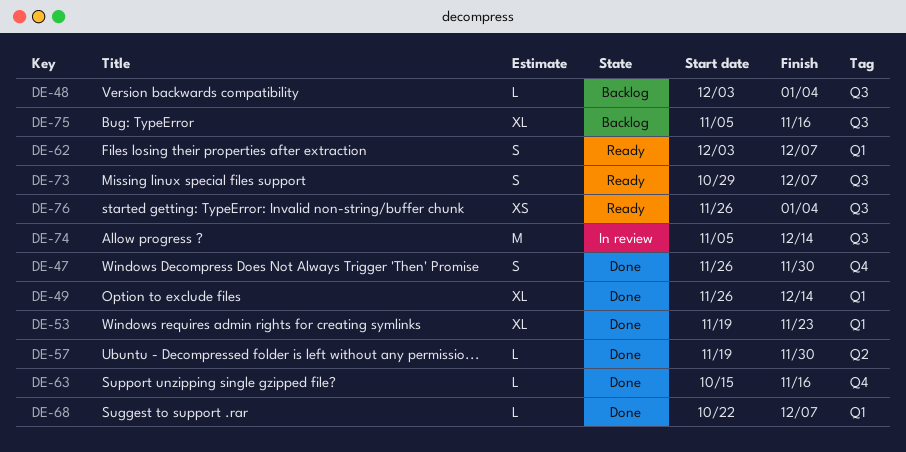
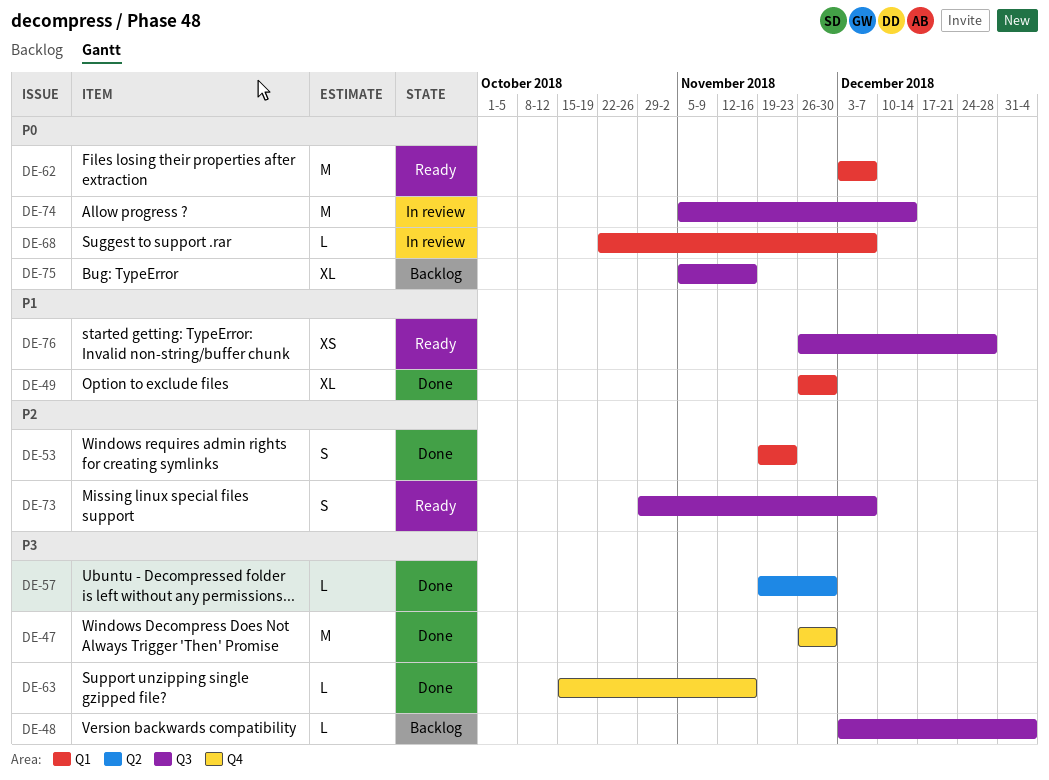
DE-47, estimate: S -> M
DE-49, due: Dec 14 -> Nov 30
DE-53, estimate: XL -> S
DE-62, estimate: S -> M
DE-68, status: Done -> In review
DE-76, due: Jan 4 -> Dec 28

